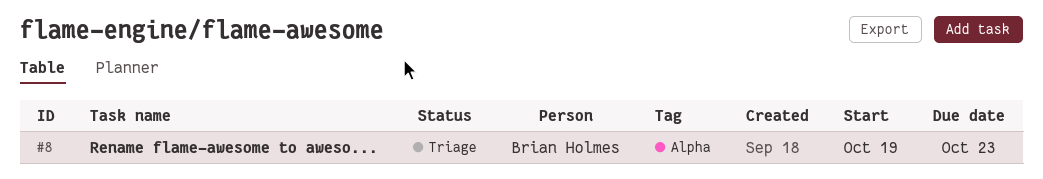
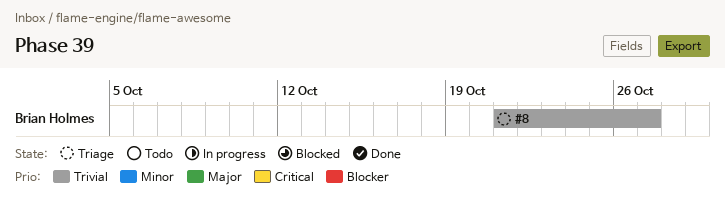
#8, start: Oct 19 -> Oct 21
#8, due: Oct 23 -> Oct 27

